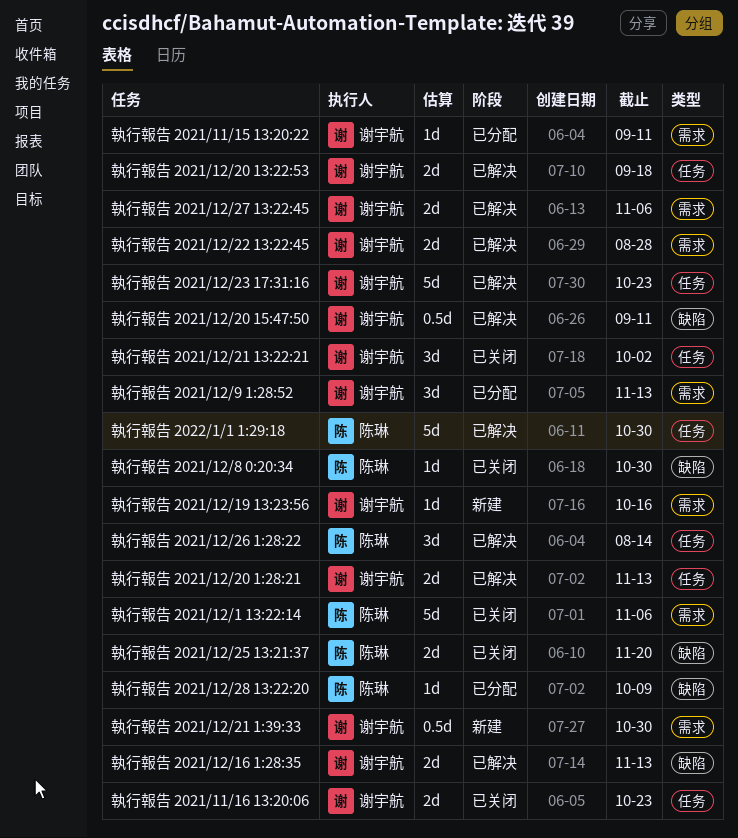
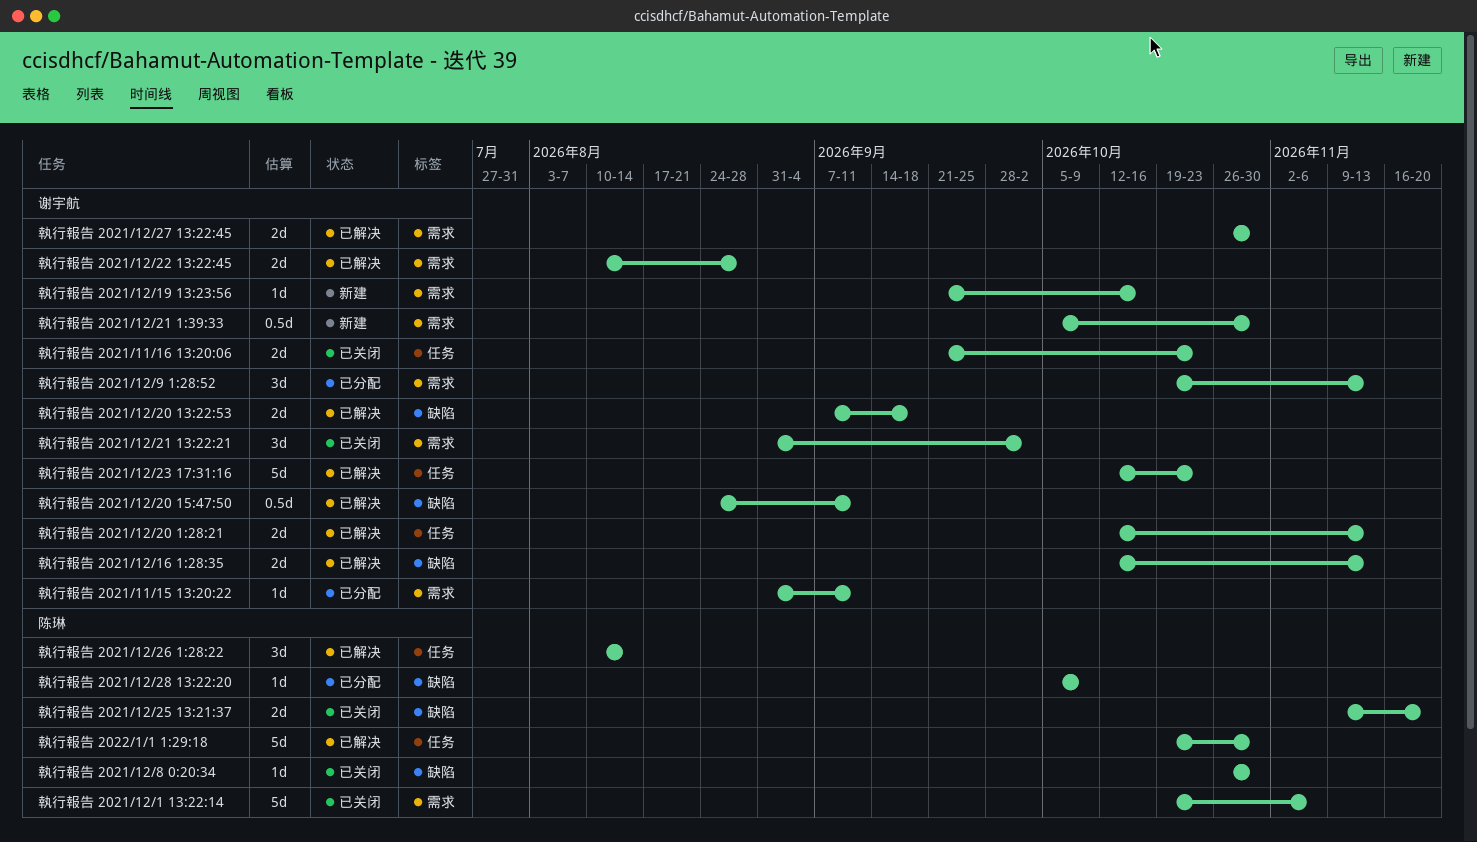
執行報告 2021/12/20 13:22:53, label: 任务 -> 缺陷
執行報告 2021/12/21 13:22:21, label: 任务 -> 需求
執行報告 2021/12/27 13:22:45, due: Nov 6 -> Oct 30

